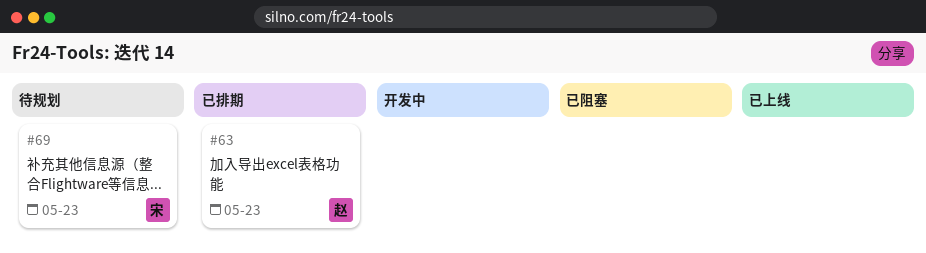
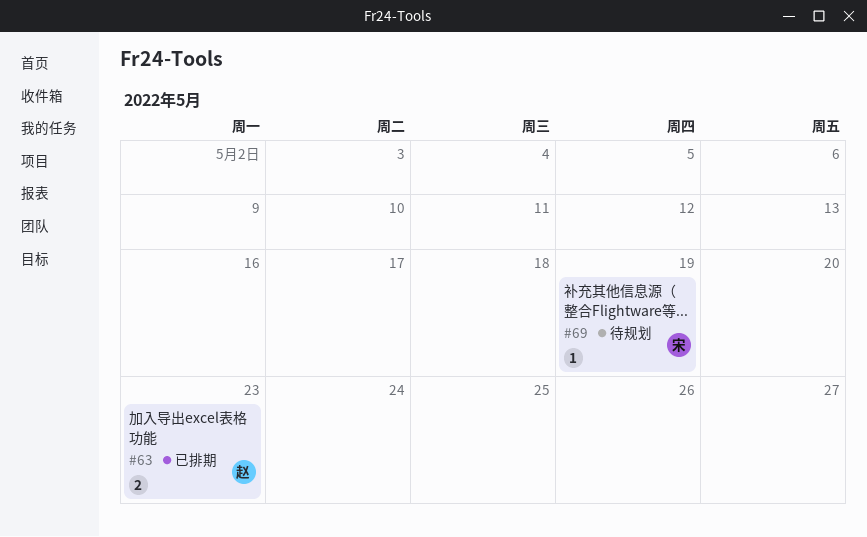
#69, due: May 23 -> May 19

